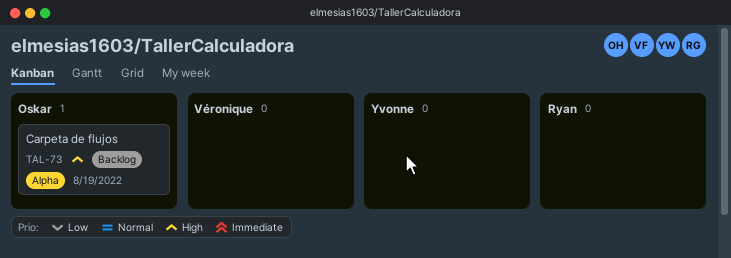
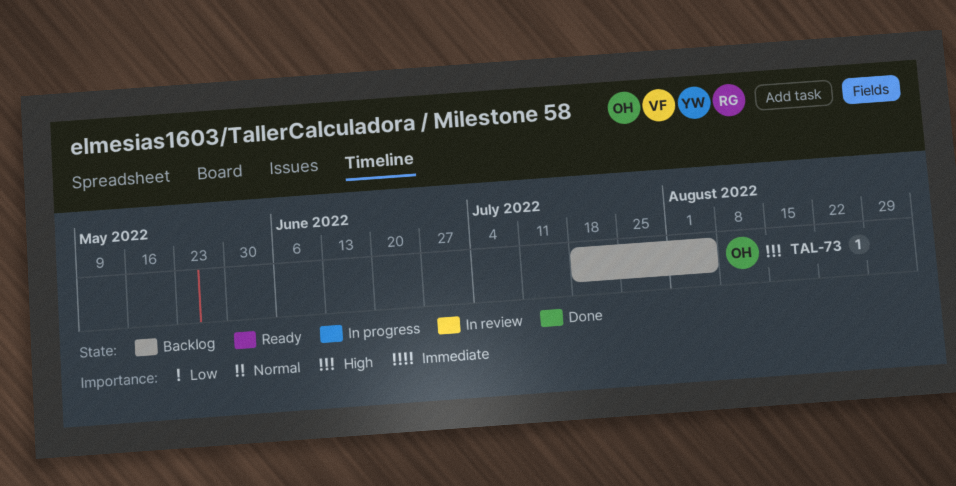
TAL-73, due: Aug 19 -> Aug 5

